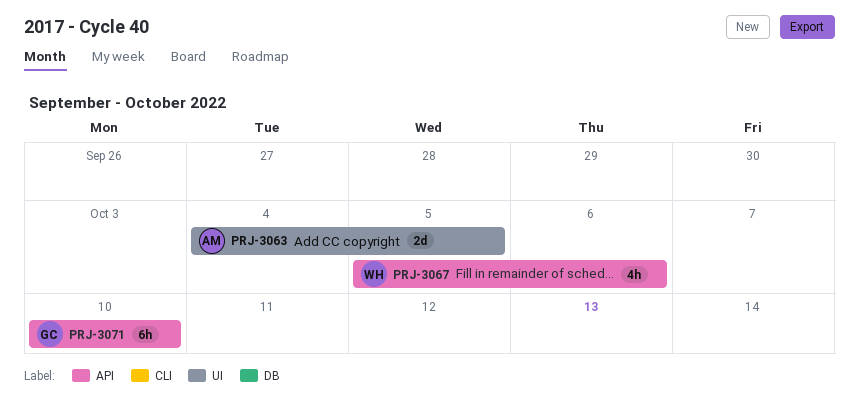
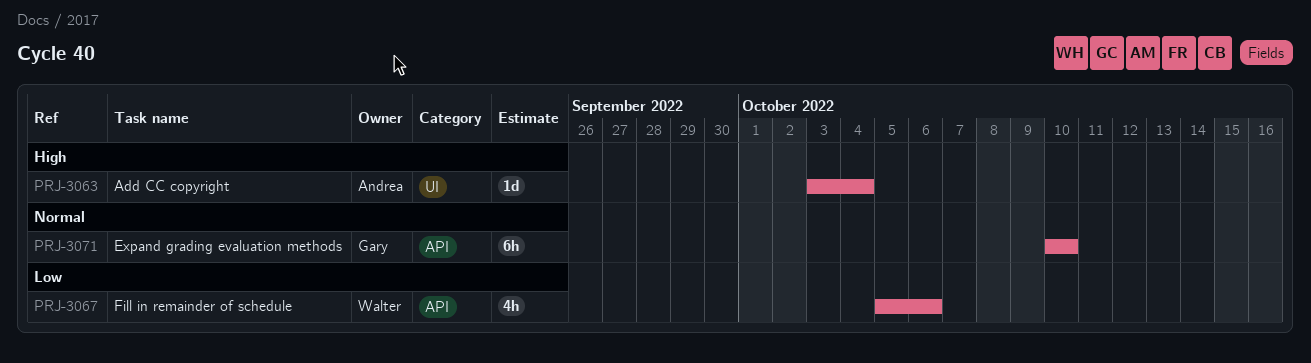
PRJ-3063, estimate: 2d -> 1d
PRJ-3063, start: Oct 4 -> Oct 3
PRJ-3063, due: Oct 5 -> Oct 4

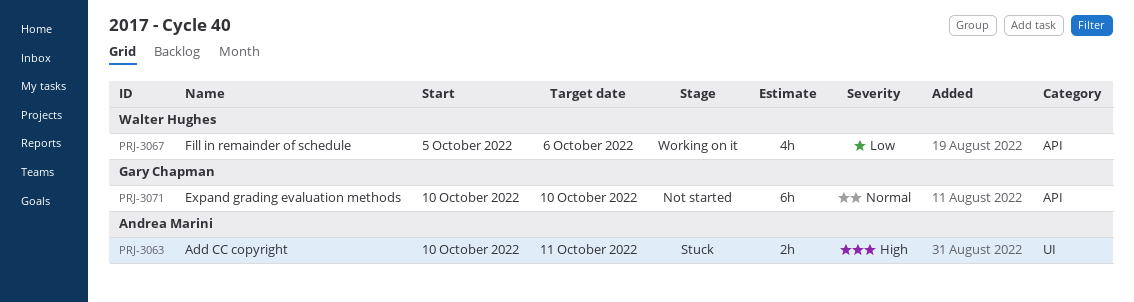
PRJ-3063, estimate: 1d -> 2h
PRJ-3063, start: Oct 3 -> Oct 10
PRJ-3063, due: Oct 4 -> Oct 11

